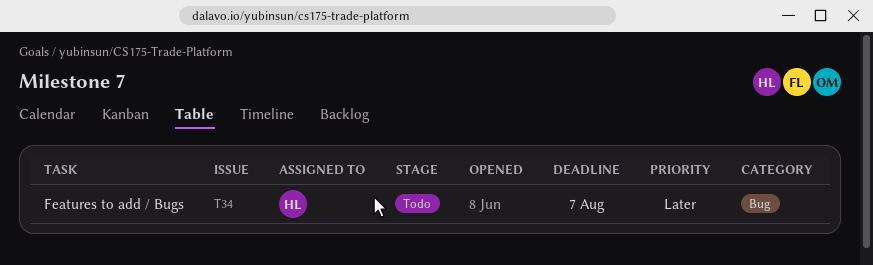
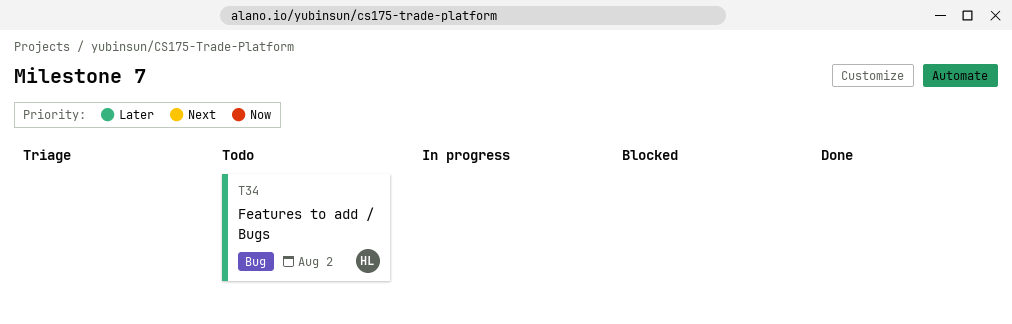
T34, due: Aug 7 -> Aug 2

